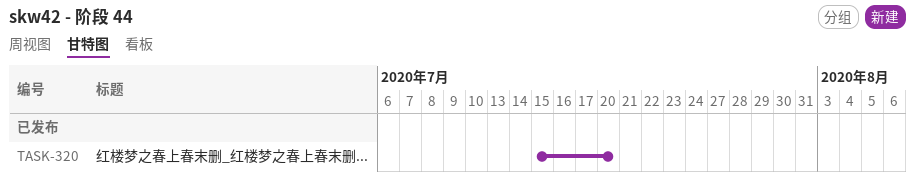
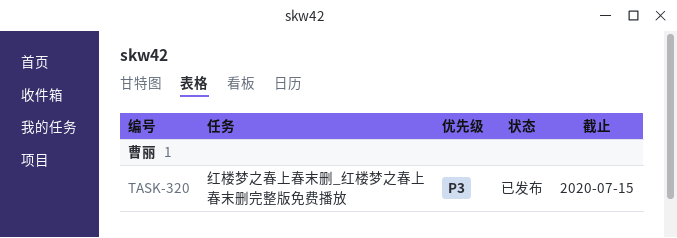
TASK-320, due: Jul 20 -> Jul 15

